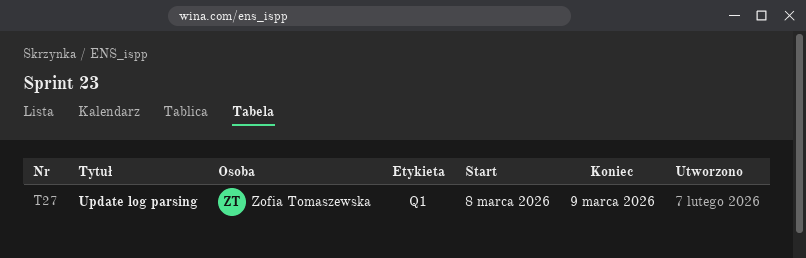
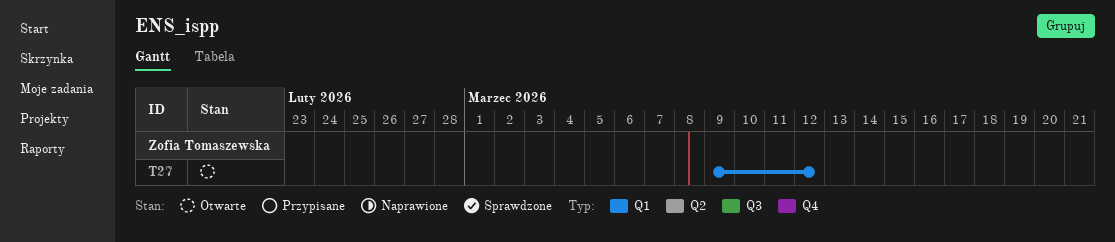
T27, start: Mar 8 -> Mar 9
T27, due: Mar 9 -> Mar 12

